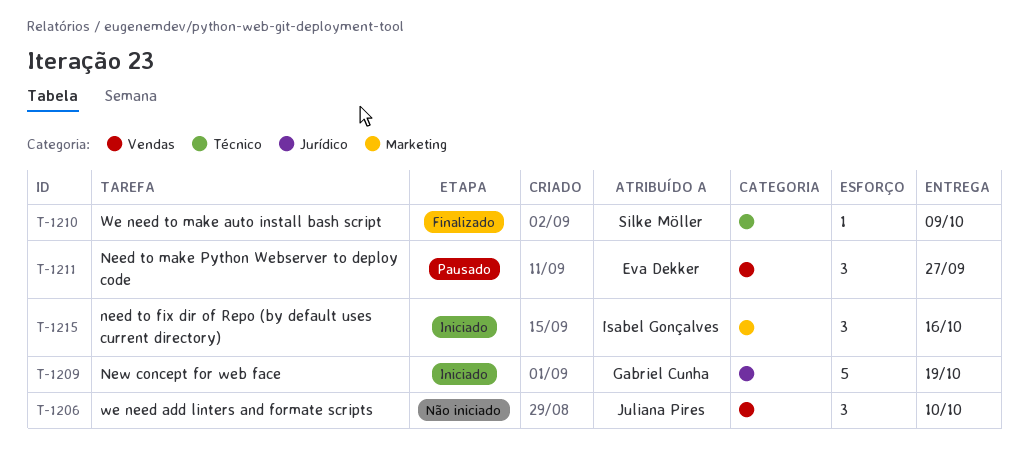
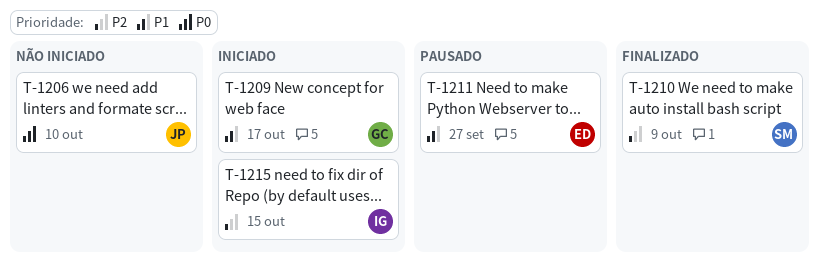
T-1209, due: Oct 19 -> Oct 17
T-1215, due: Oct 16 -> Oct 15

